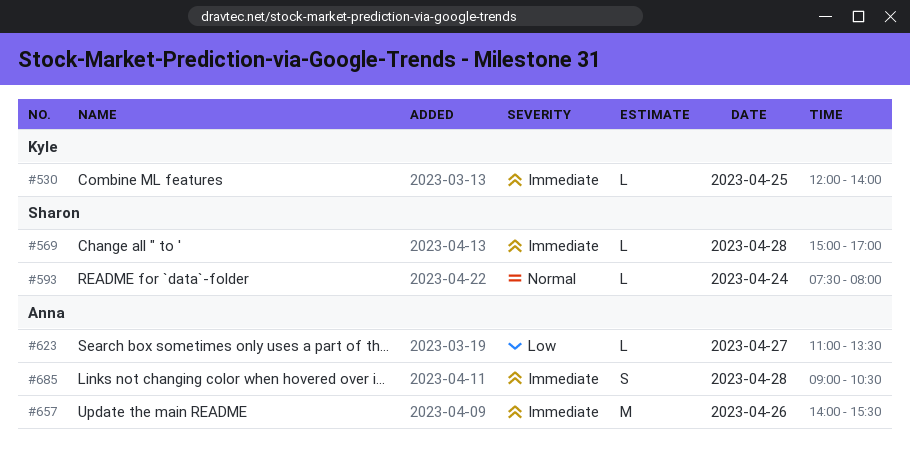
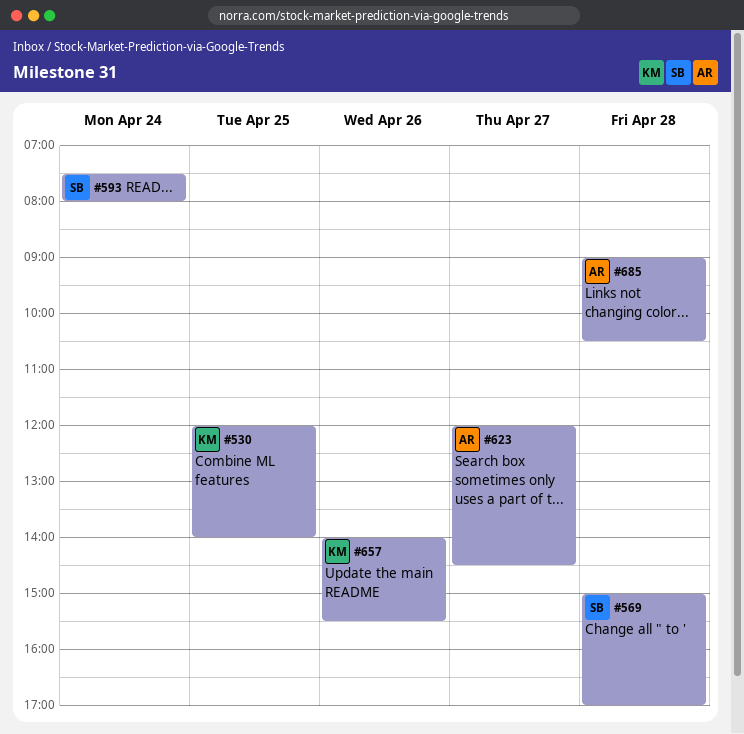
#623, begins: 11:00 -> 12:00
#623, ends: 13:30 -> 14:30
#657, owner: Anna -> Kyle

